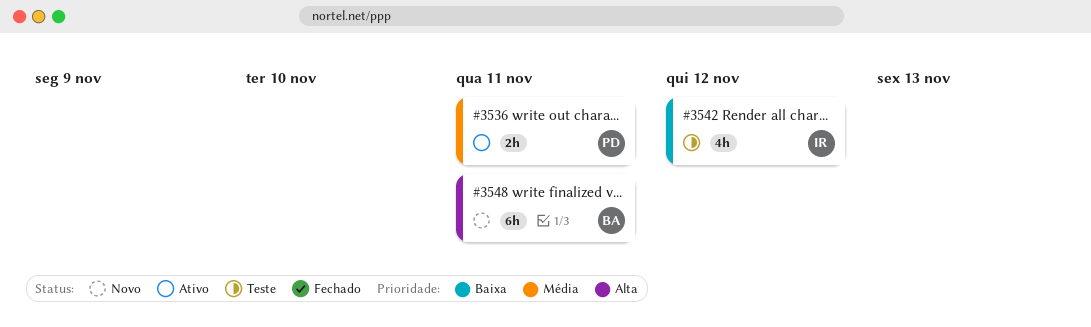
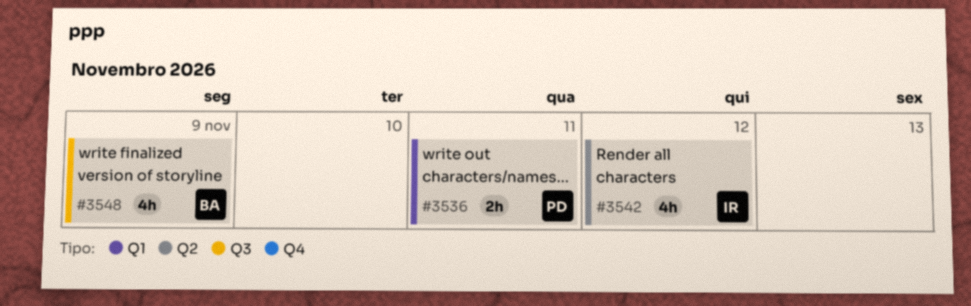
#3548, estimate: 6h -> 4h
#3548, due: Nov 11 -> Nov 9

